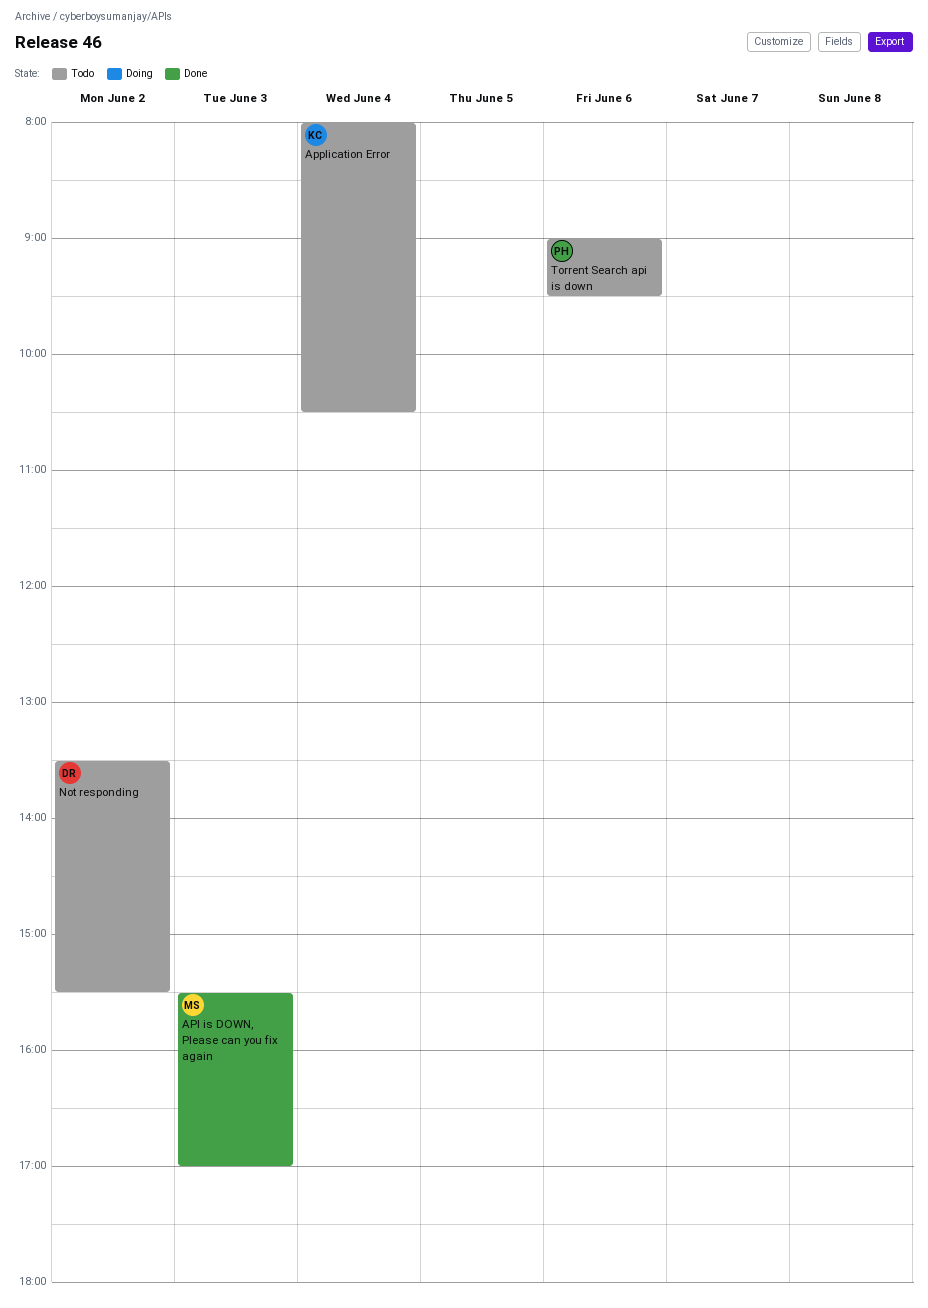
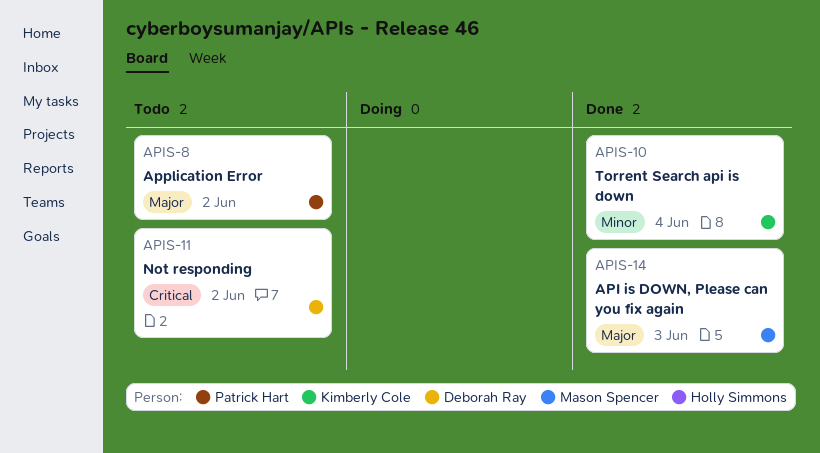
Application Error, owner: Kimberly Cole -> Patrick Hart
Application Error, day: Jun 4 -> Jun 2
Torrent Search api is down, status: Todo -> Done
Torrent Search api is down, owner: Patrick Hart -> Kimberly Cole
Torrent Search api is down, day: Jun 6 -> Jun 4

